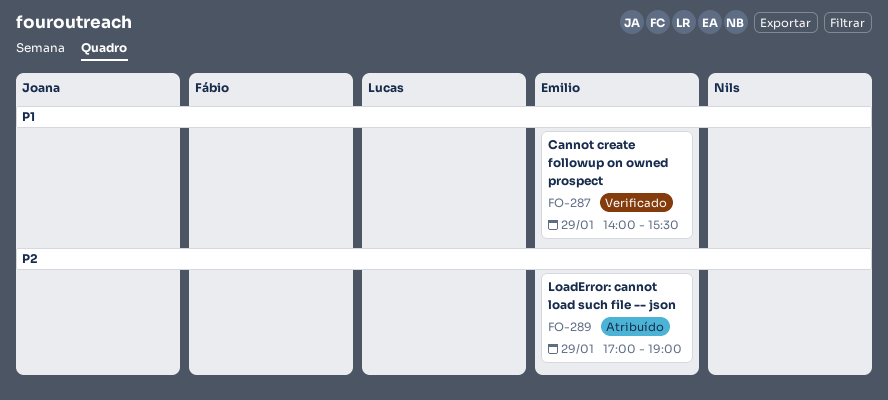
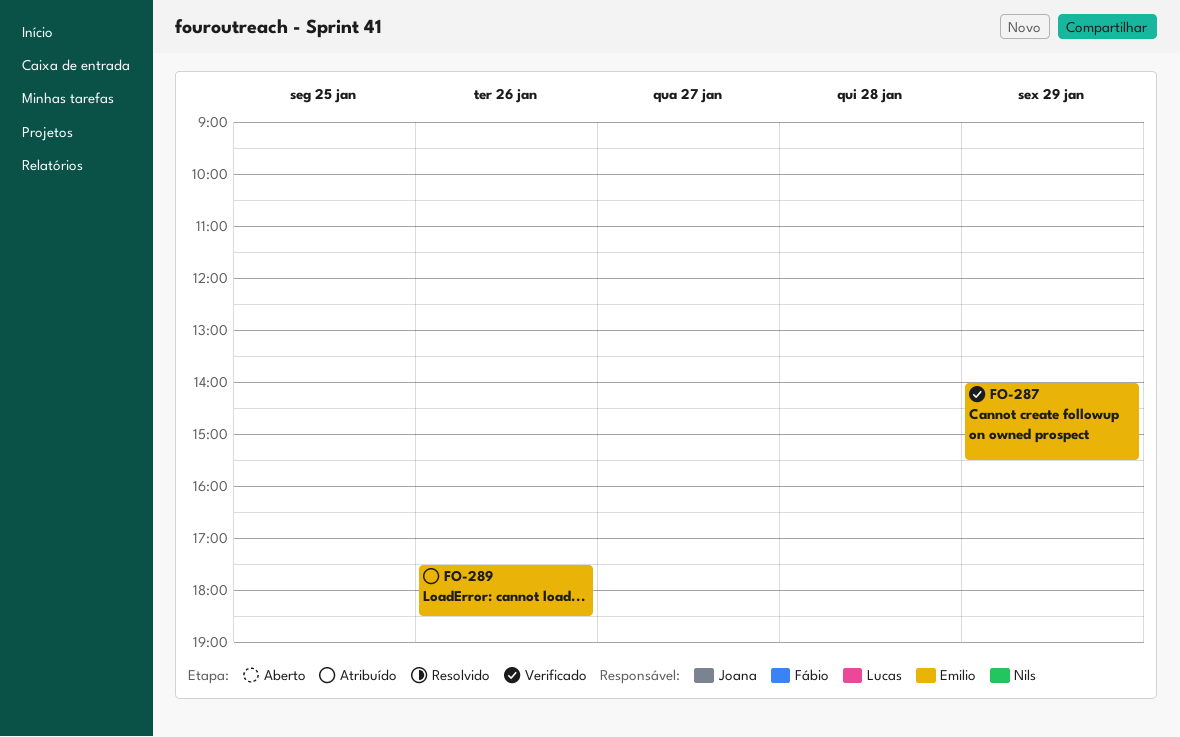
FO-289, day: Jan 29 -> Jan 26
FO-289, begins: 17:00 -> 17:30
FO-289, ends: 19:00 -> 18:30

